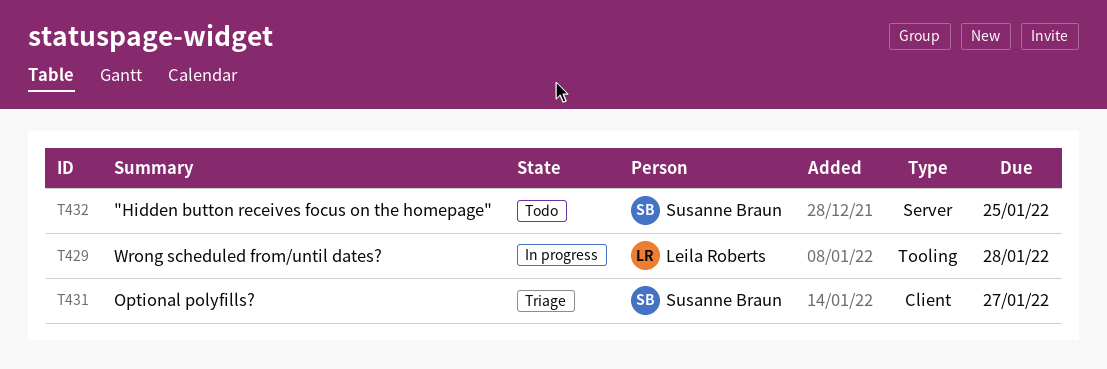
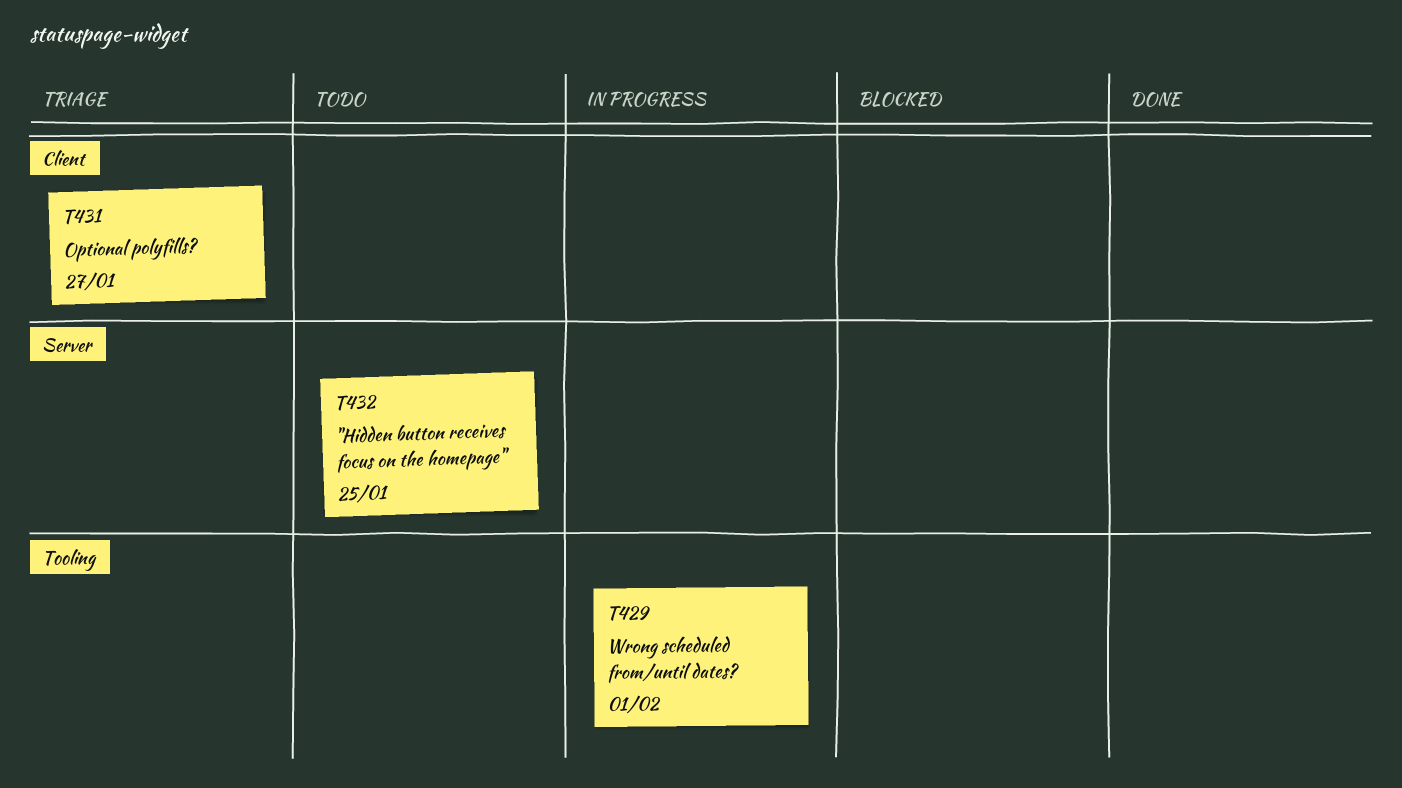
T429, due: Jan 28 -> Feb 1

